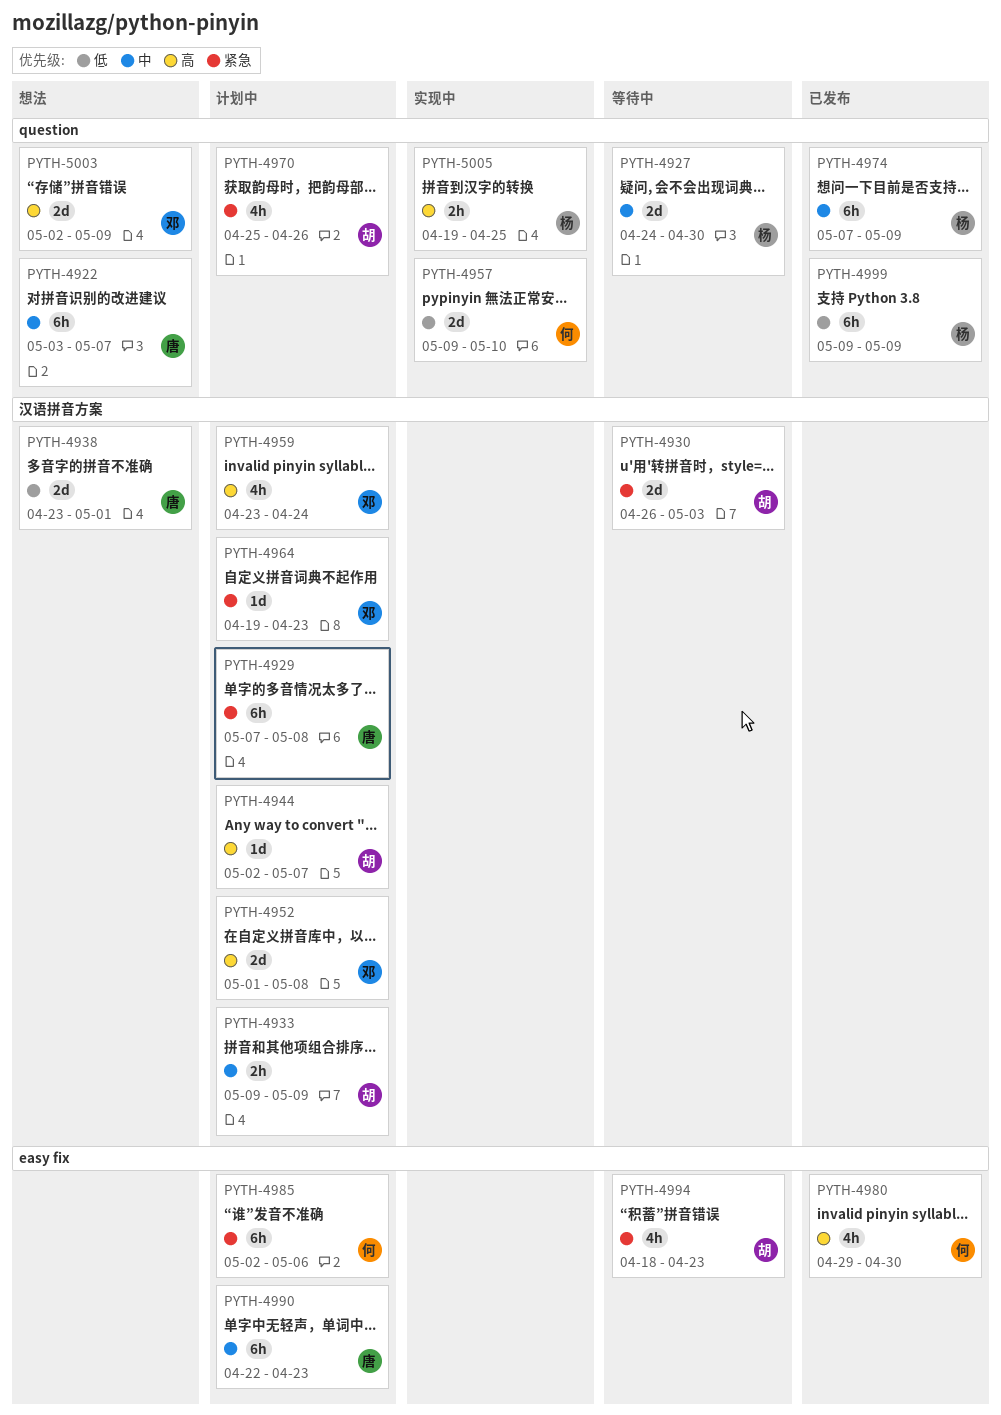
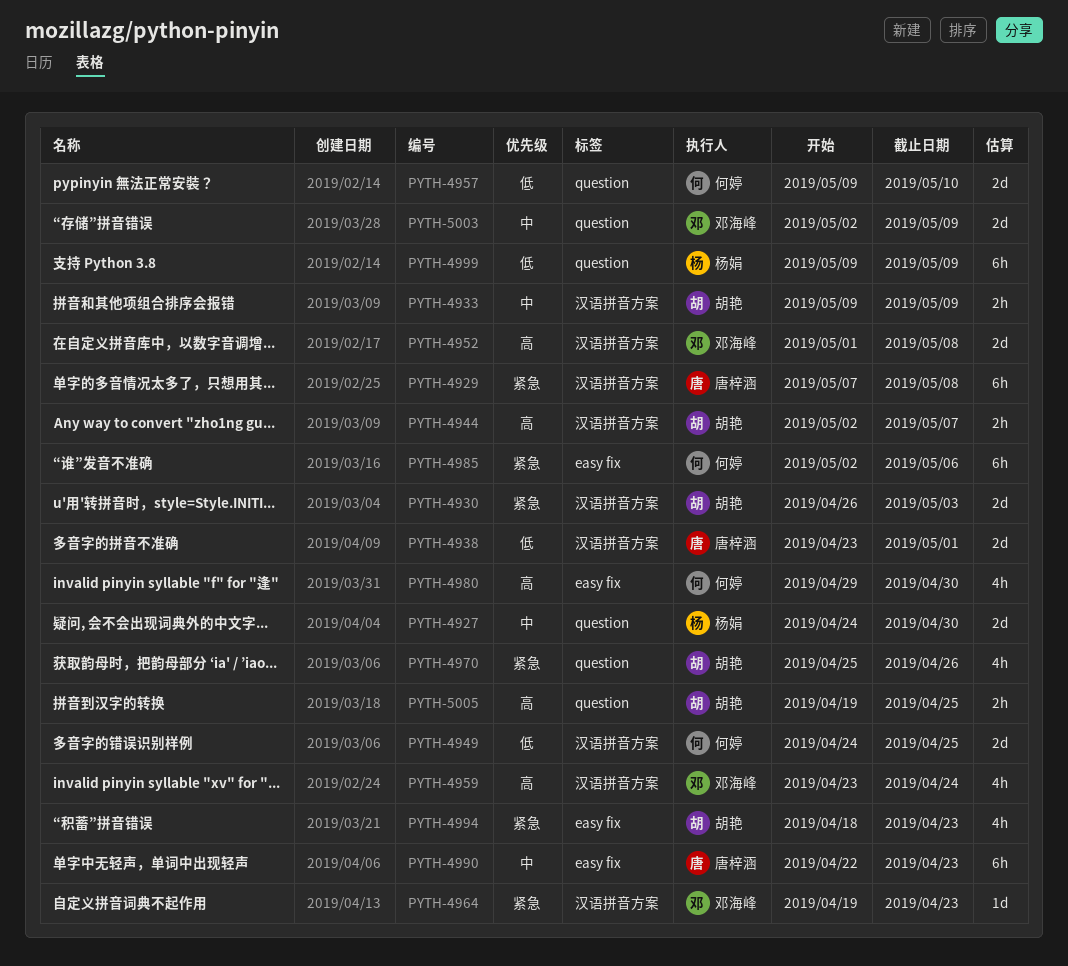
PYTH-4922: present -> none
PYTH-4944, estimate: 1d -> 2h
PYTH-4949: none -> present
PYTH-4974: present -> none
PYTH-5003, priority: 高 -> 中
PYTH-5005, owner: 杨娟 -> 胡艳

